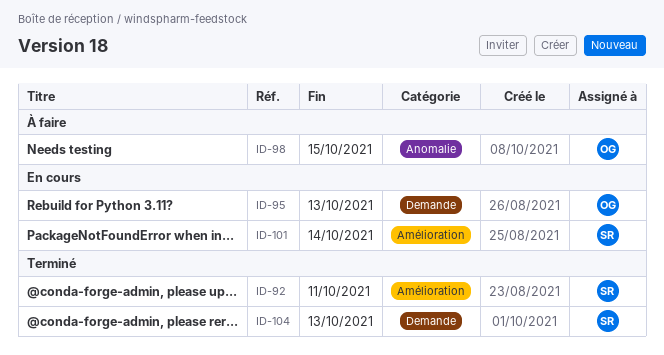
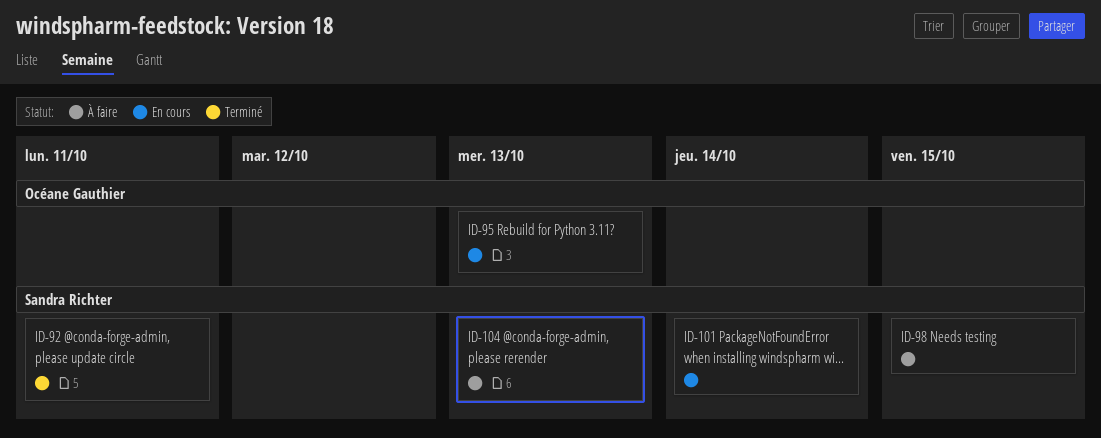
ID-98, owner: Océane Gauthier -> Sandra Richter
ID-104, status: Terminé -> À faire

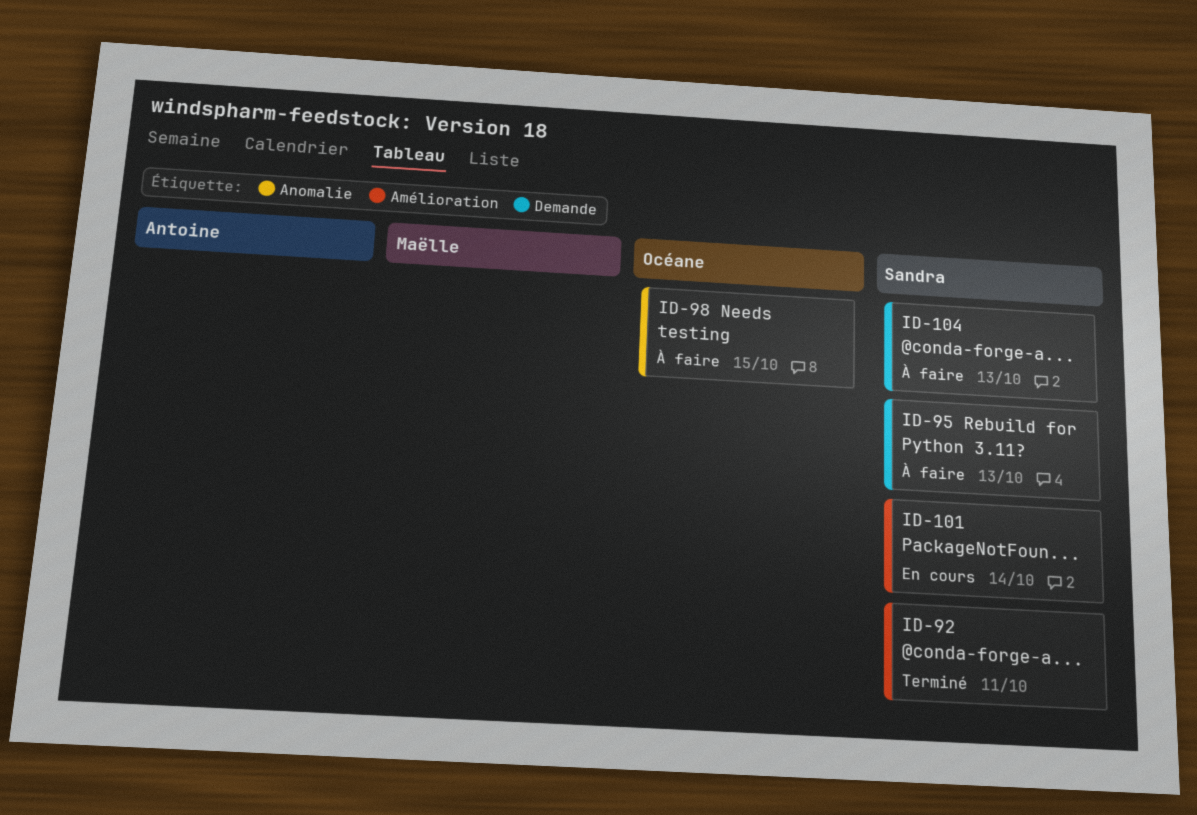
ID-95, status: En cours -> À faire
ID-95, owner: Océane Gauthier -> Sandra Richter
ID-98, owner: Sandra Richter -> Océane Gauthier

